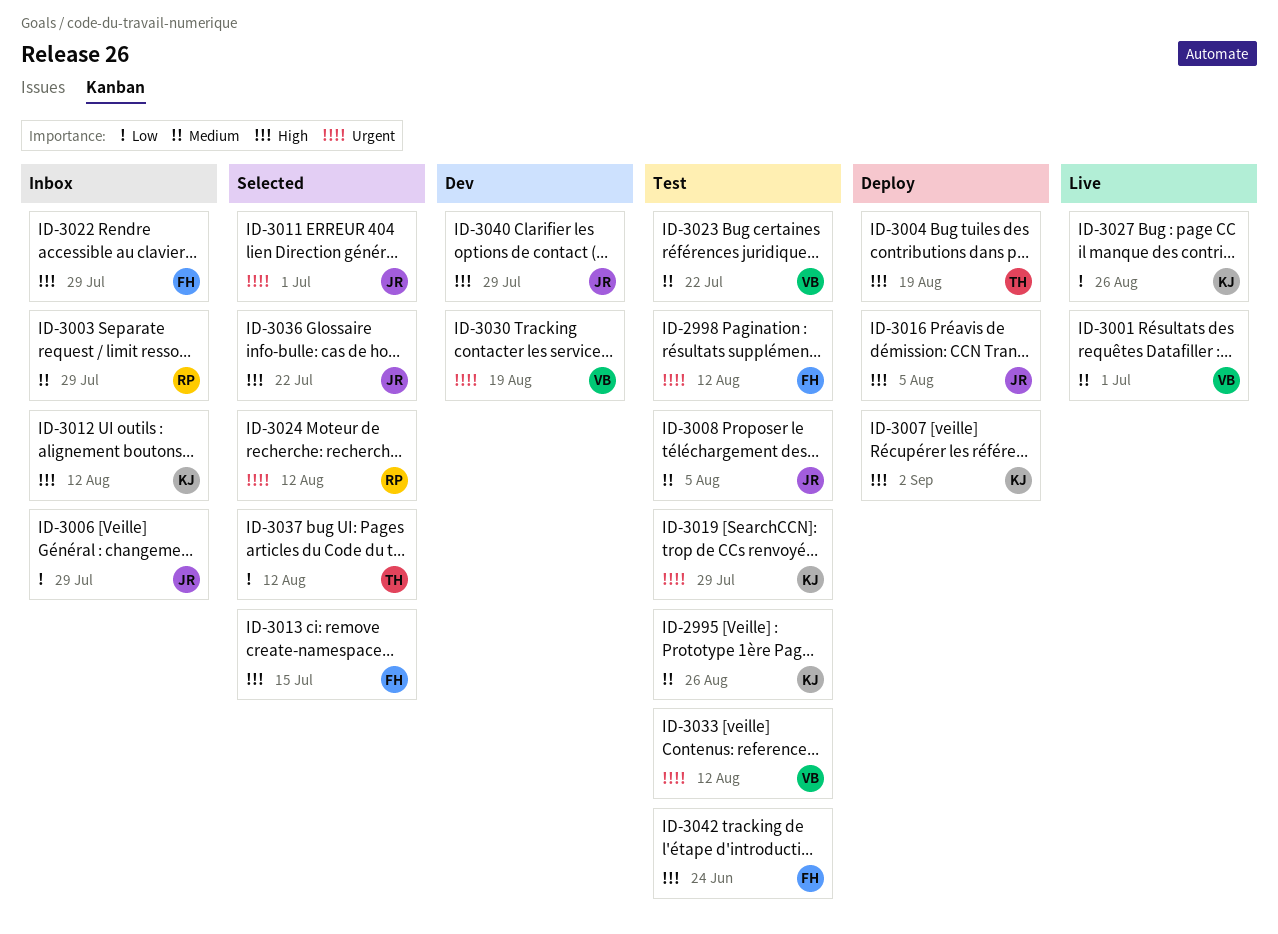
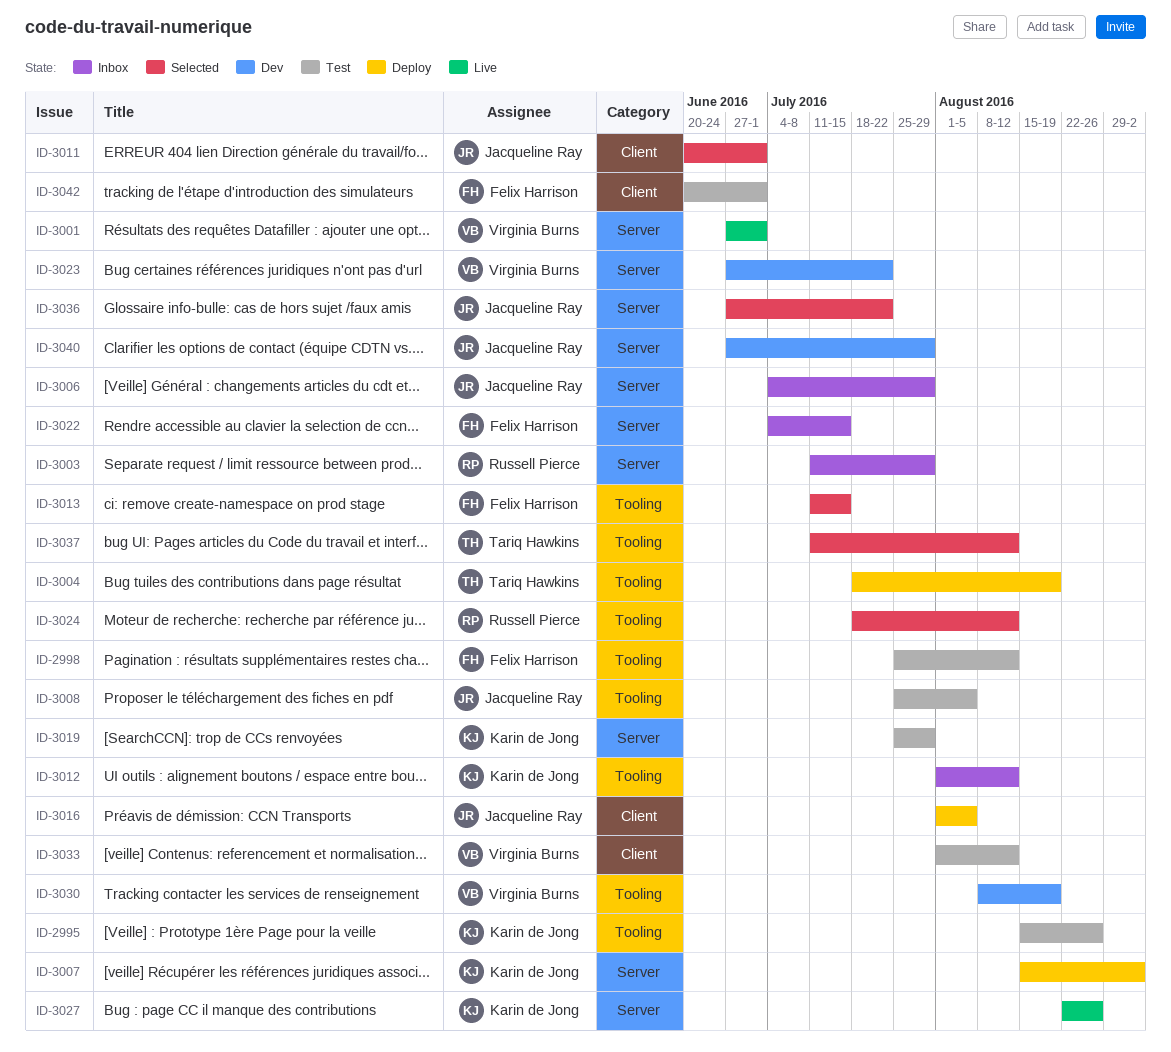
ID-3022, due: Jul 29 -> Jul 15
ID-3023, status: Test -> Dev
ID-3042, due: Jun 24 -> Jul 1

